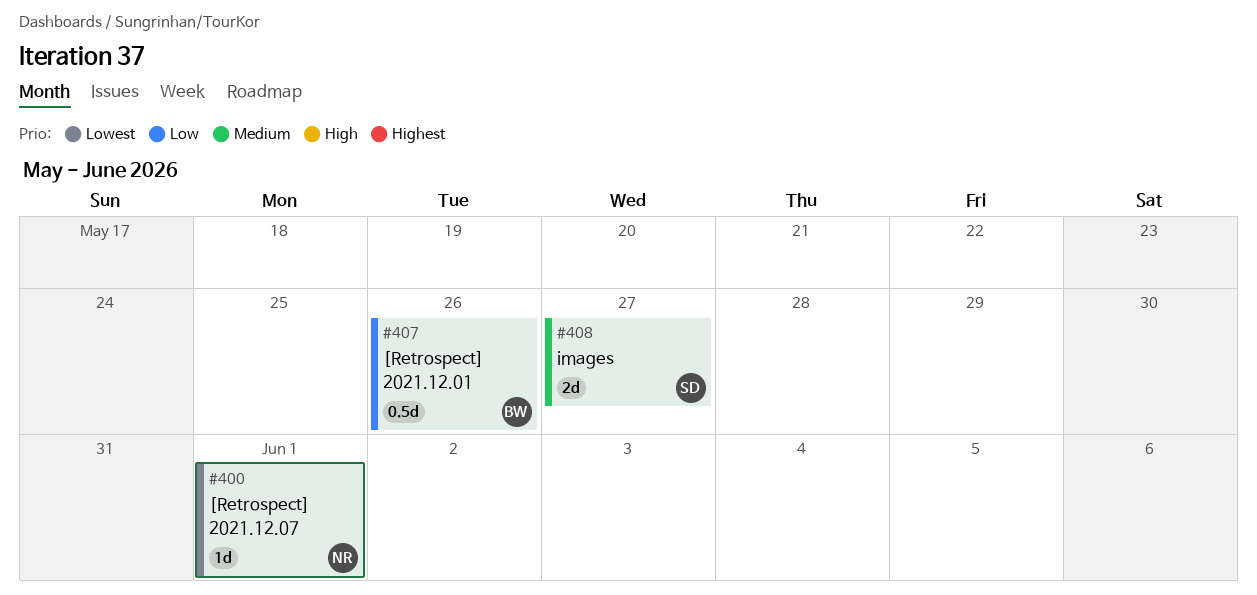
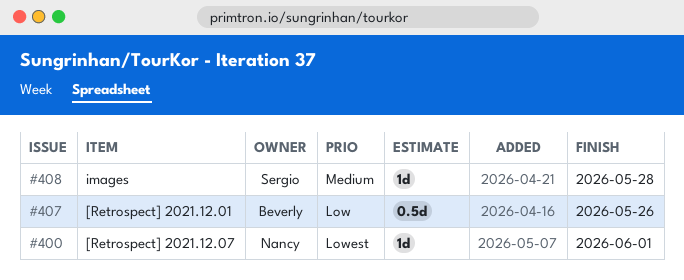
#408, estimate: 2d -> 1d
#408, due: May 27 -> May 28

